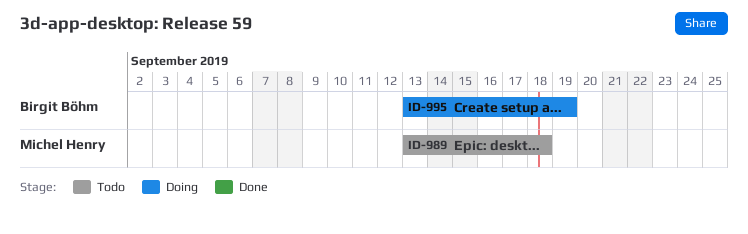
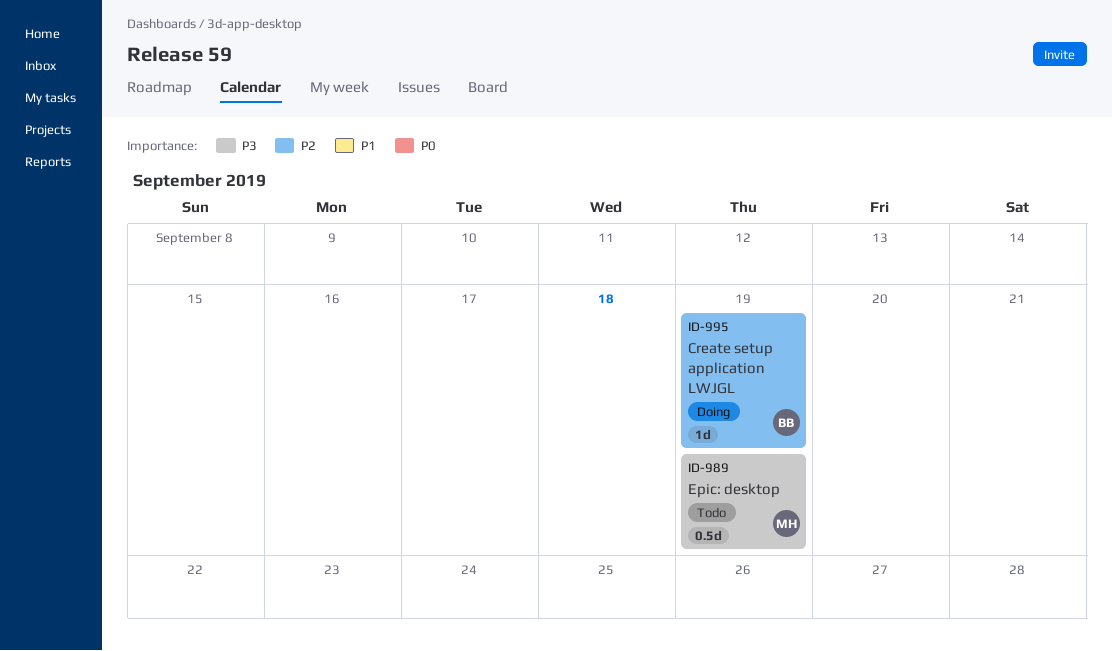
ID-989, due: Sep 18 -> Sep 19

